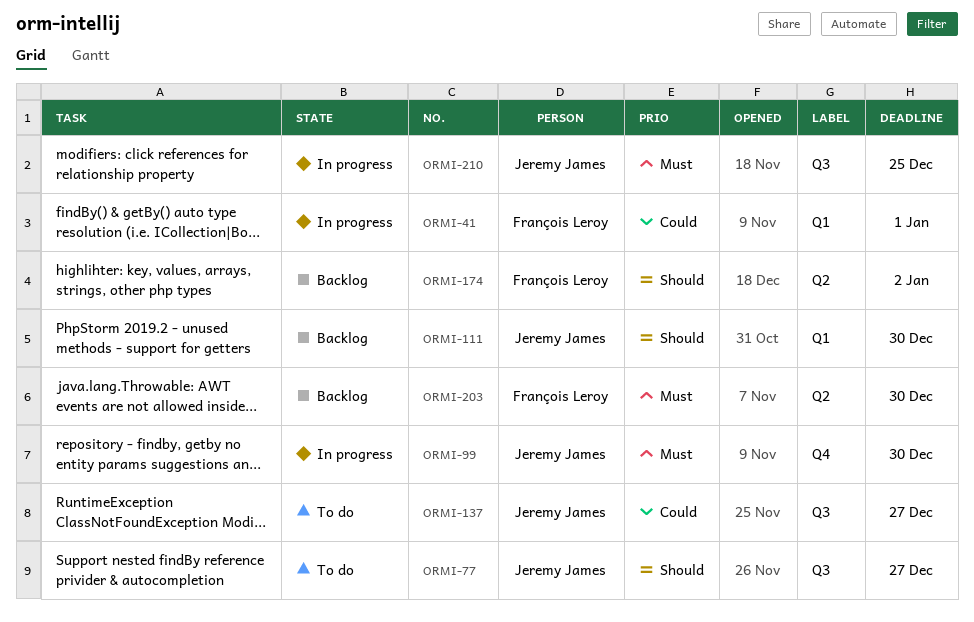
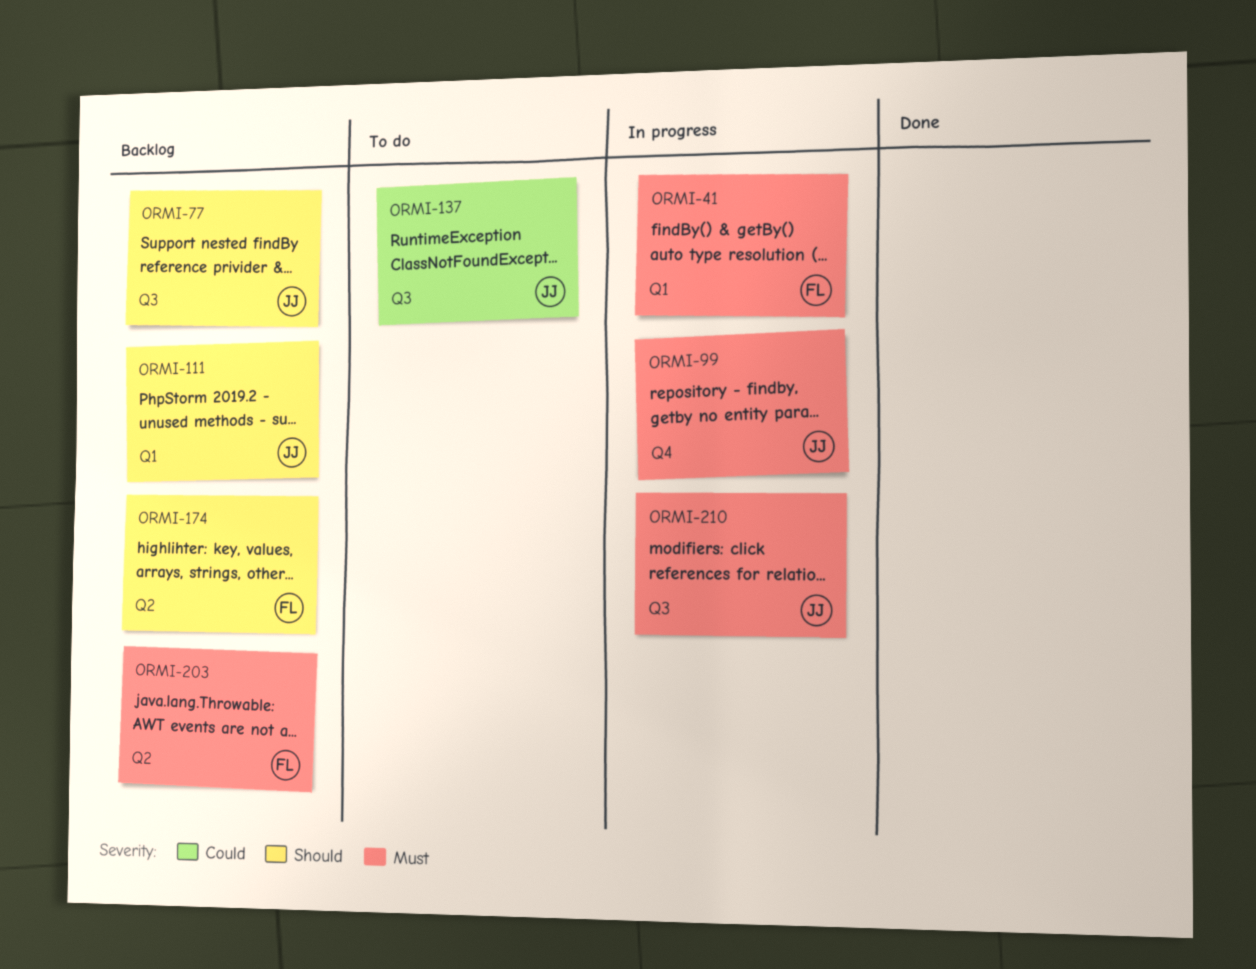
ORMI-41, priority: Could -> Must
ORMI-77, status: To do -> Backlog

